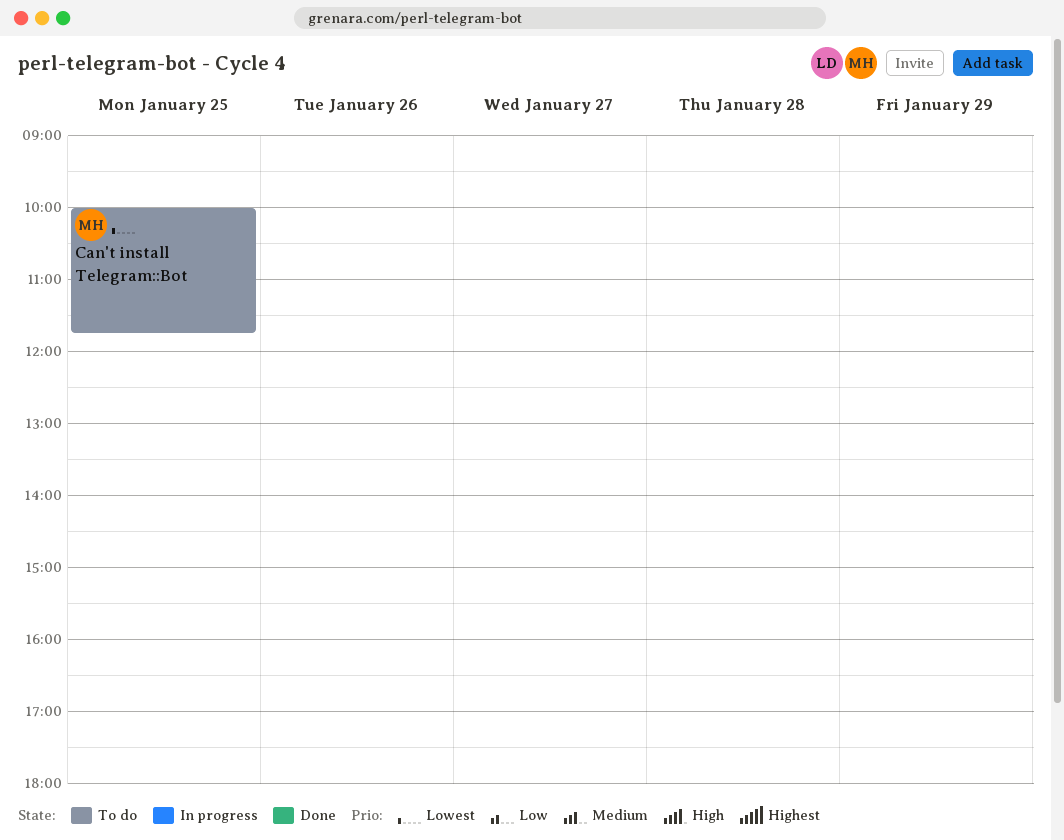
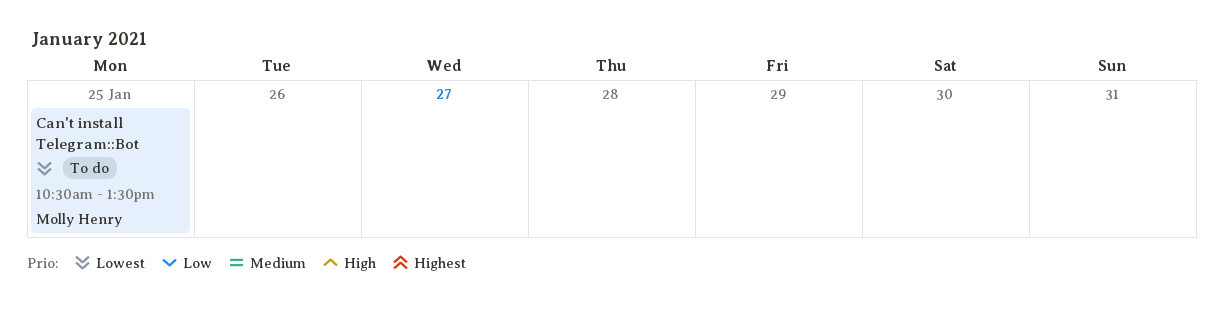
Can't install Telegram::Bot, begins: 10:00 -> 10:30
Can't install Telegram::Bot, ends: 11:45 -> 13:30

